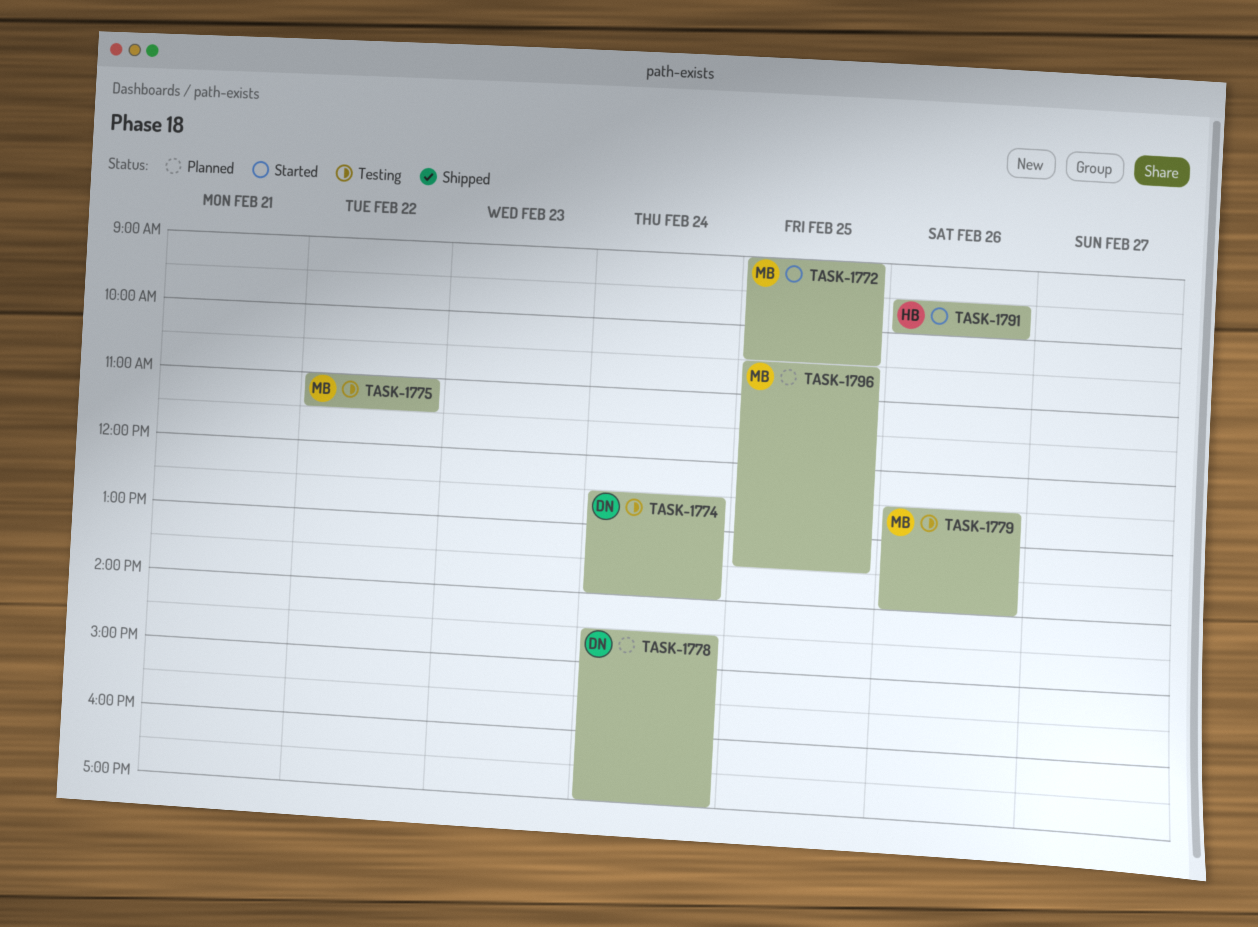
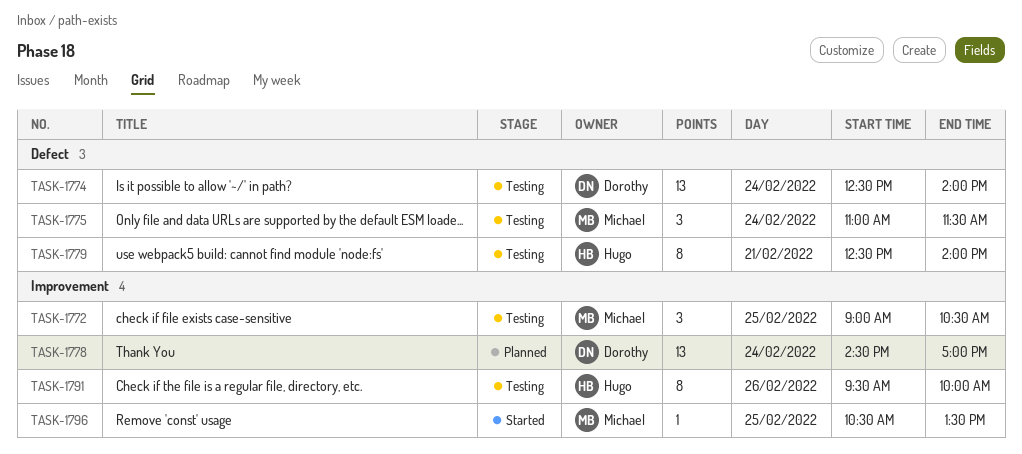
TASK-1772, status: Started -> Testing
TASK-1775, day: Feb 22 -> Feb 24
TASK-1779, owner: Michael -> Hugo
TASK-1779, day: Feb 26 -> Feb 21
TASK-1791, status: Started -> Testing
TASK-1796, status: Planned -> Started

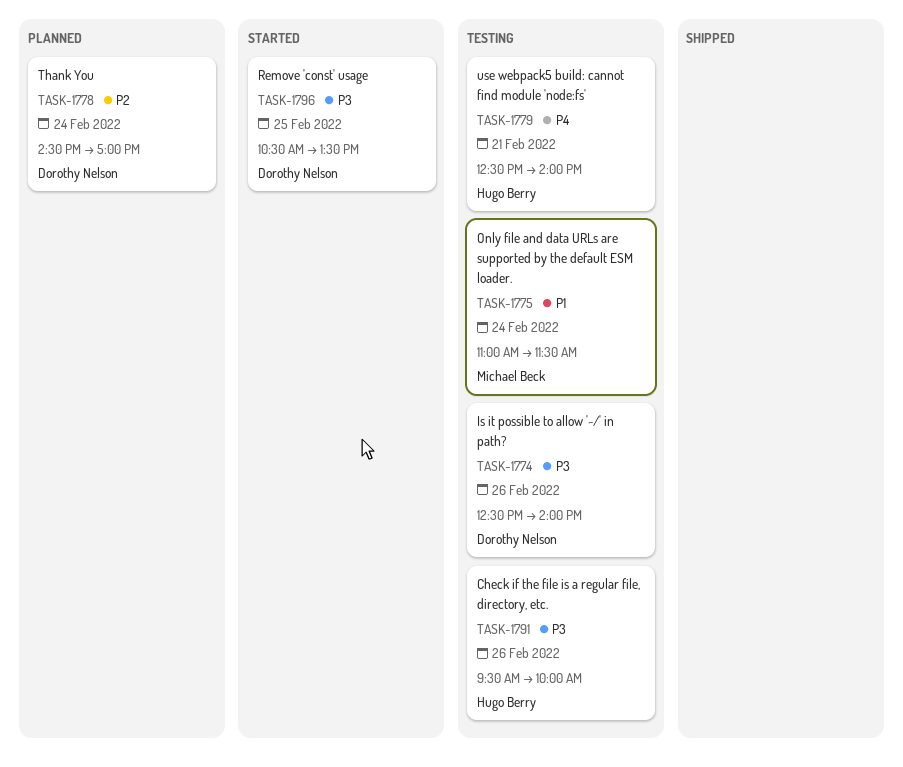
TASK-1772: present -> none
TASK-1774, day: Feb 24 -> Feb 26
TASK-1796, owner: Michael Beck -> Dorothy Nelson

